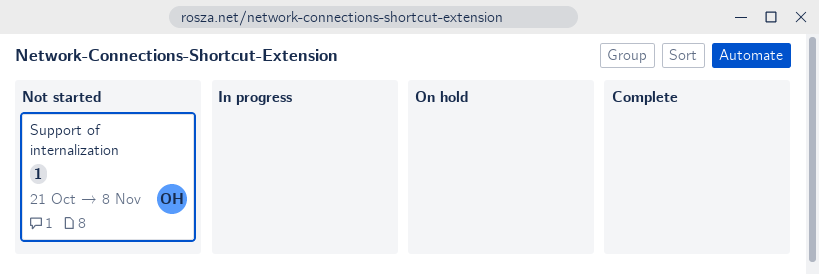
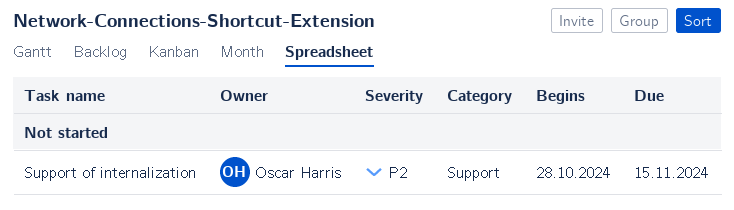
Support of internalization, start: Oct 21 -> Oct 28
Support of internalization, due: Nov 8 -> Nov 15

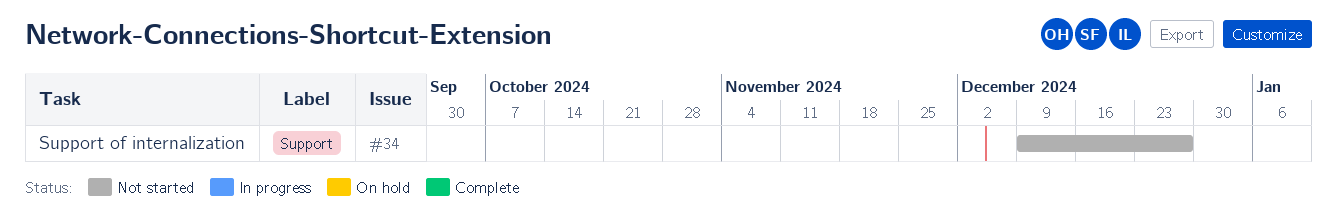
Support of internalization, start: Oct 28 -> Dec 9
Support of internalization, due: Nov 15 -> Dec 27

